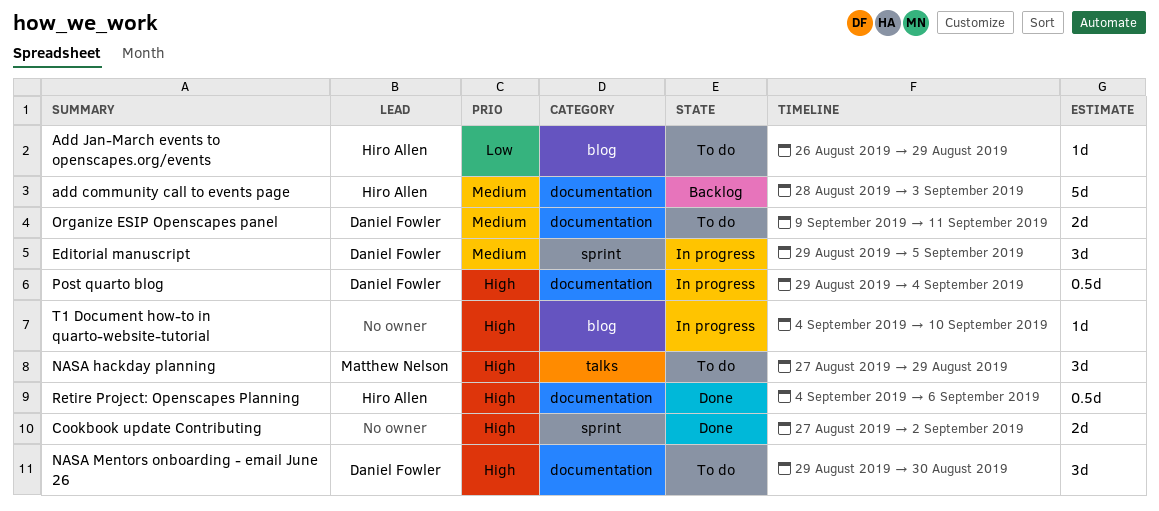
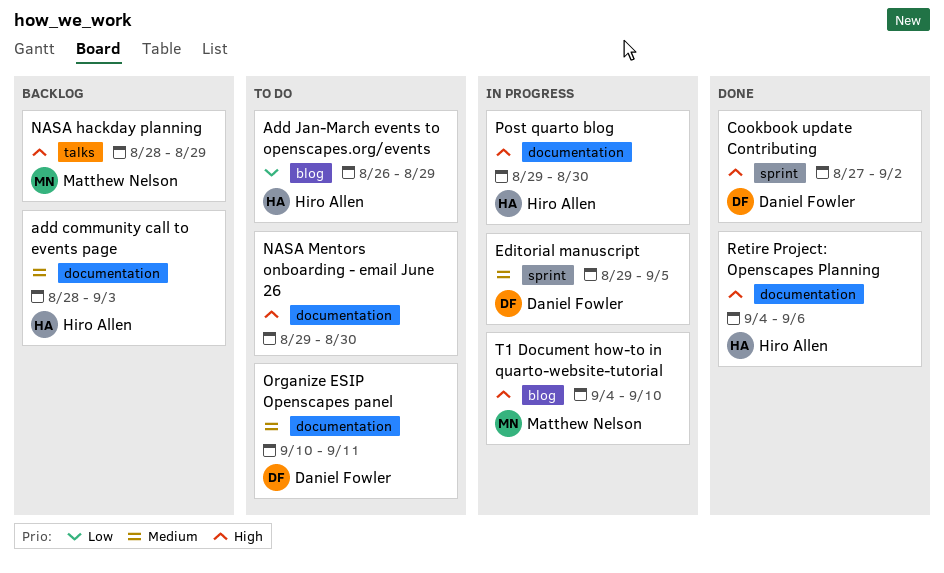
Cookbook update Contributing, owner: none -> Daniel Fowler
NASA hackday planning, status: To do -> Backlog
NASA hackday planning, start: Aug 27 -> Aug 28
NASA Mentors onboarding - email June 26, owner: Daniel Fowler -> none
Organize ESIP Openscapes panel, start: Sep 9 -> Sep 10
Post quarto blog, owner: Daniel Fowler -> Hiro Allen
Post quarto blog, due: Sep 4 -> Aug 30
T1 Document how-to in quarto-website-tutorial, owner: none -> Matthew Nelson

